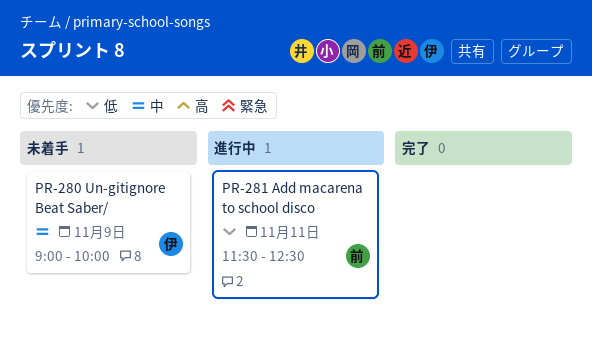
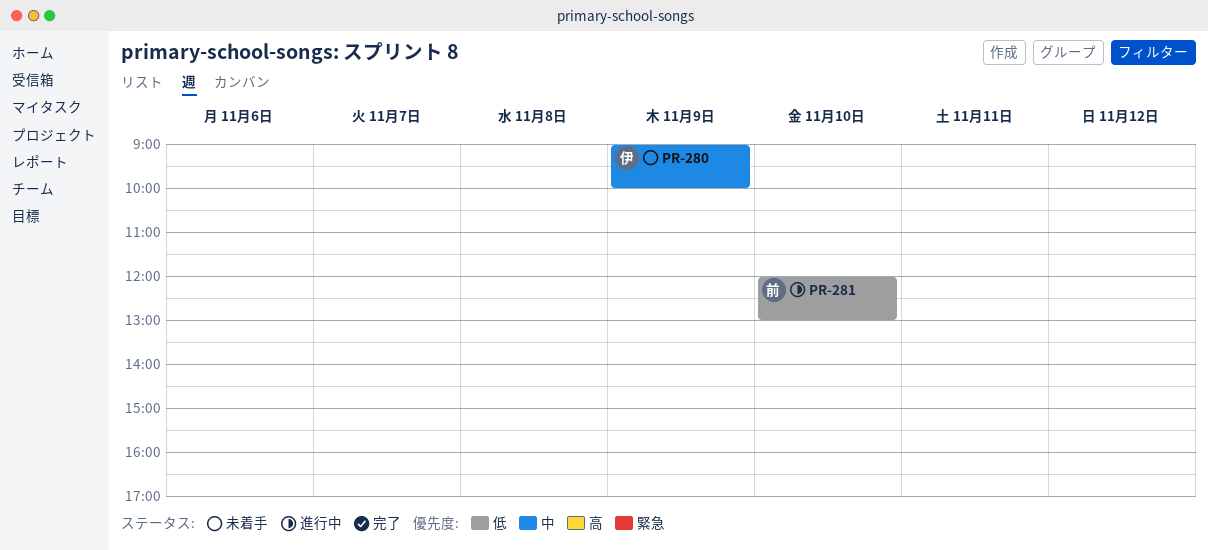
PR-281, day: Nov 11 -> Nov 10
PR-281, begins: 11:30 -> 12:00
PR-281, ends: 12:30 -> 13:00

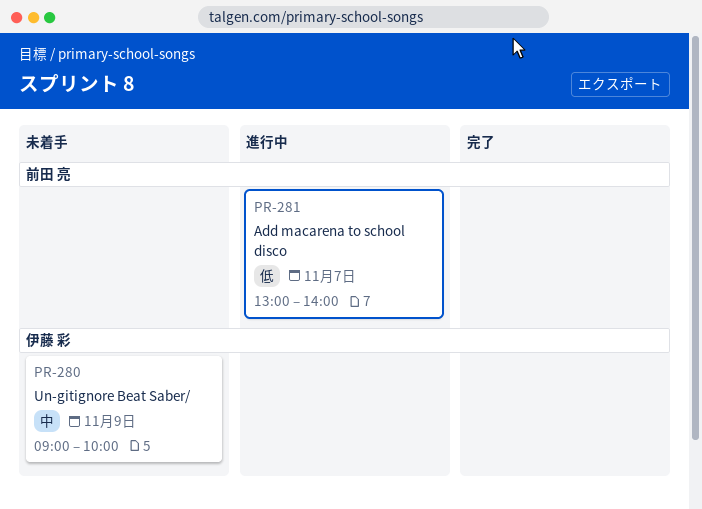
PR-281, day: Nov 10 -> Nov 7
PR-281, begins: 12:00 -> 13:00
PR-281, ends: 13:00 -> 14:00

